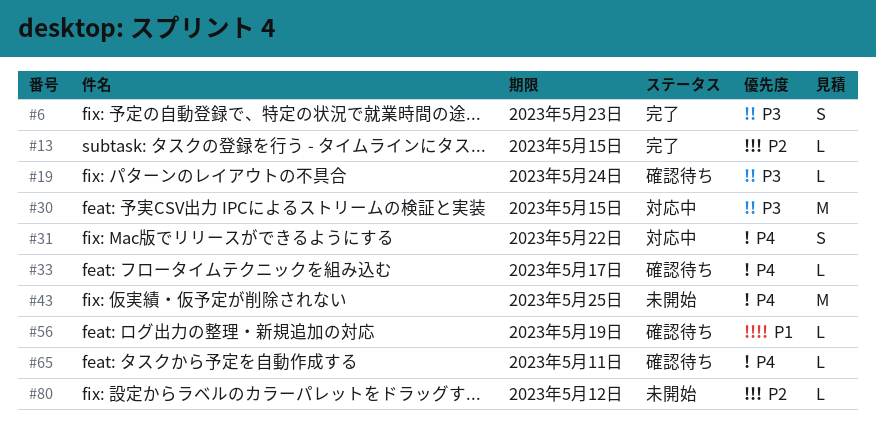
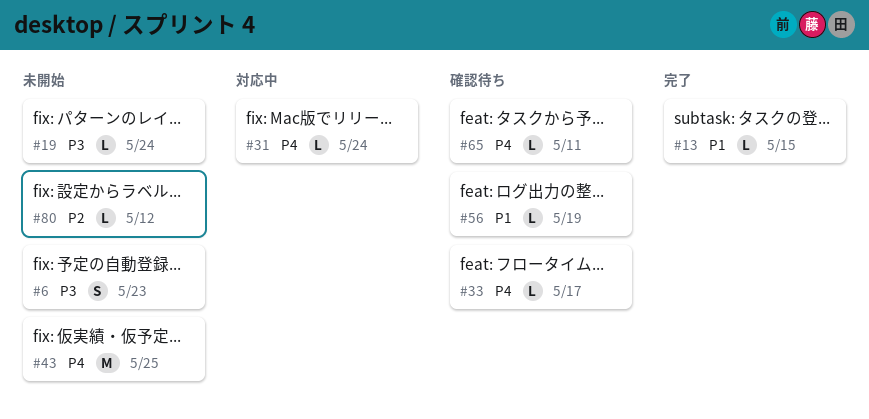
#6, status: 完了 -> 未開始
#13, priority: P2 -> P1
#19, status: 確認待ち -> 未開始
#30: present -> none
#31, estimate: S -> L
#31, due: May 22 -> May 24

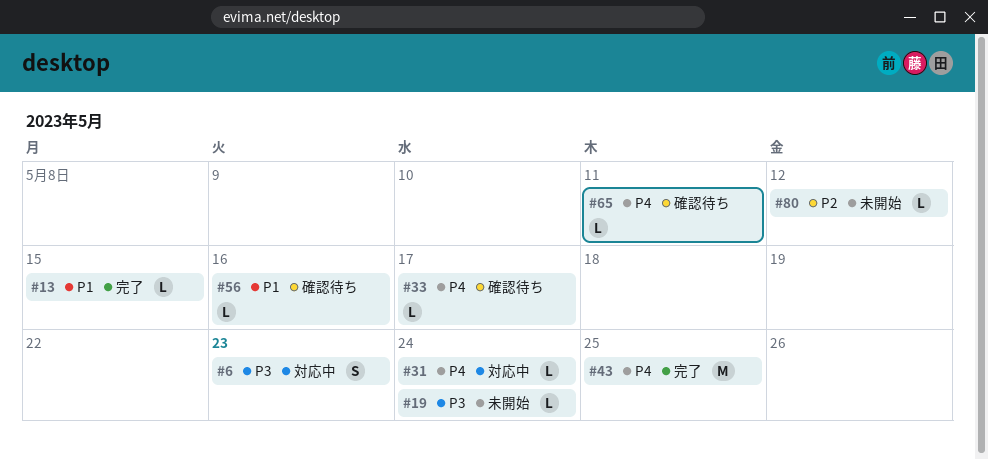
#6, status: 未開始 -> 対応中
#43, status: 未開始 -> 完了
#56, due: May 19 -> May 16

